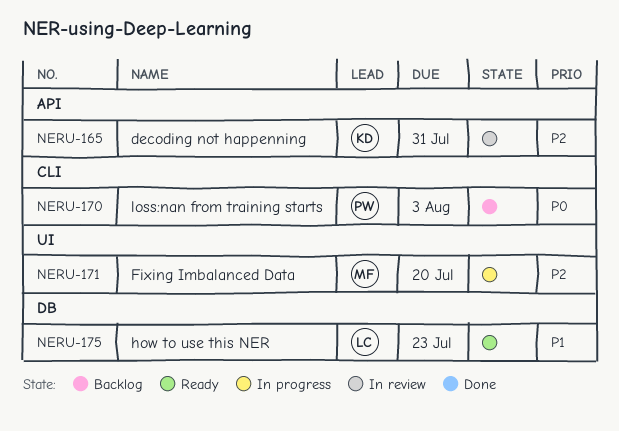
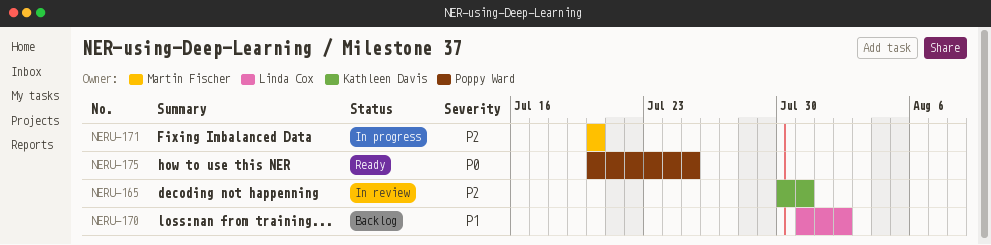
NERU-170, owner: Poppy Ward -> Linda Cox
NERU-170, priority: P0 -> P1
NERU-170, due: Aug 3 -> Aug 2
NERU-175, owner: Linda Cox -> Poppy Ward
NERU-175, priority: P1 -> P0
NERU-175, due: Jul 23 -> Jul 25

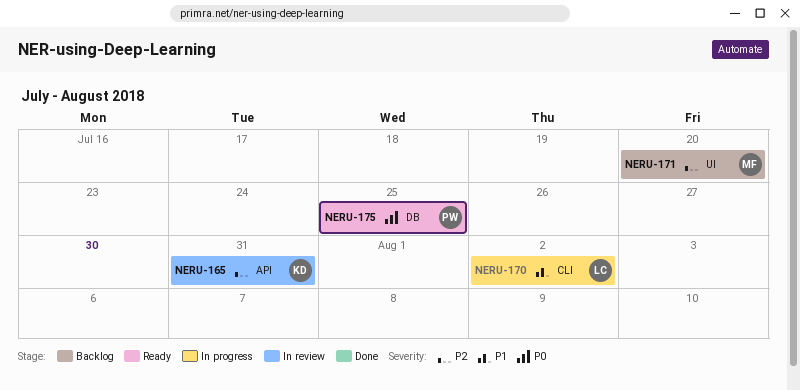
NERU-170, status: Backlog -> In progress
NERU-171, status: In progress -> Backlog

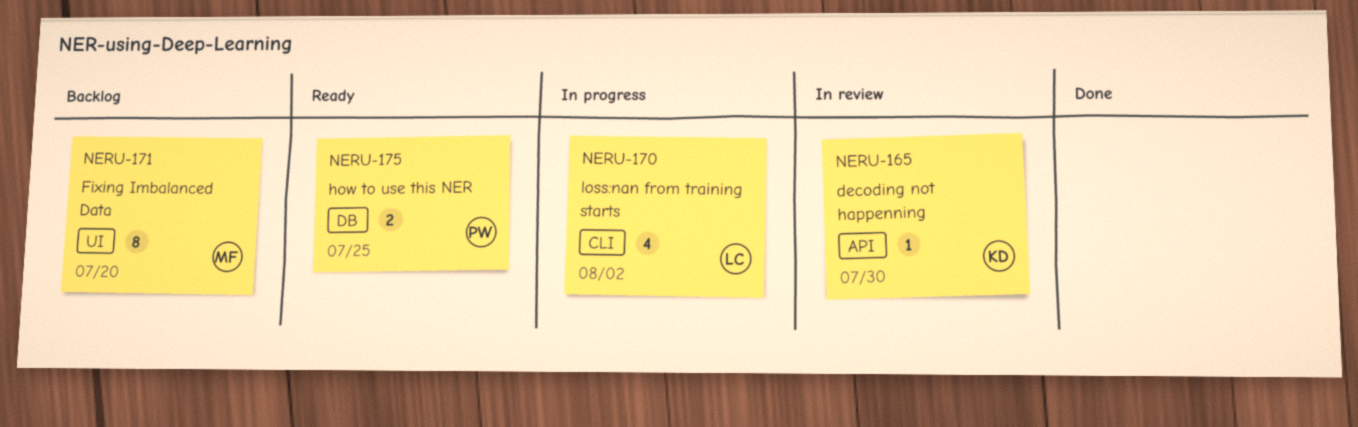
NERU-165, due: Jul 31 -> Jul 30

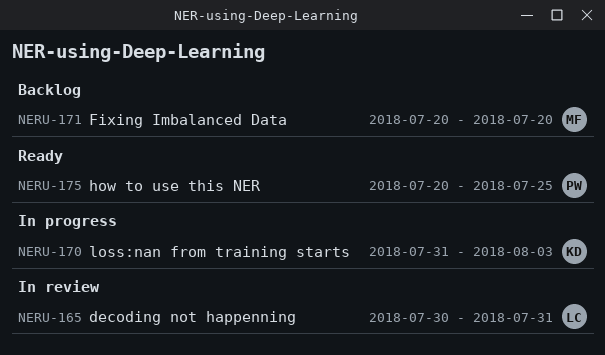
NERU-165, owner: KD -> LC
NERU-165, due: Jul 30 -> Jul 31
NERU-170, owner: LC -> KD
NERU-170, due: Aug 2 -> Aug 3

